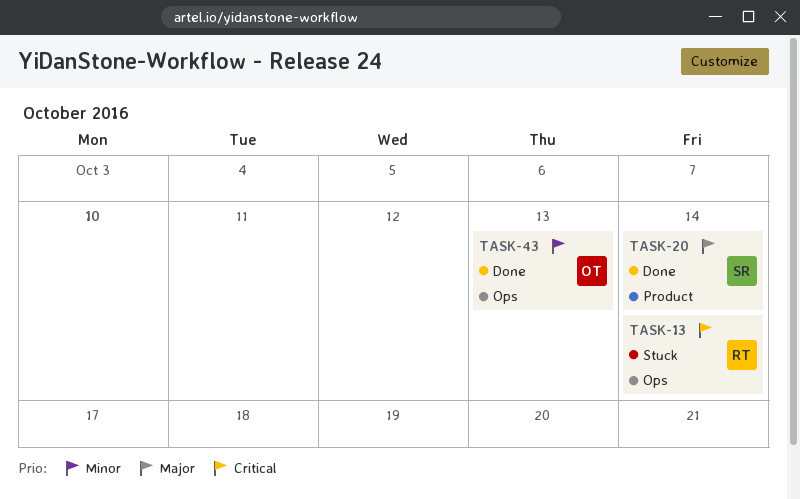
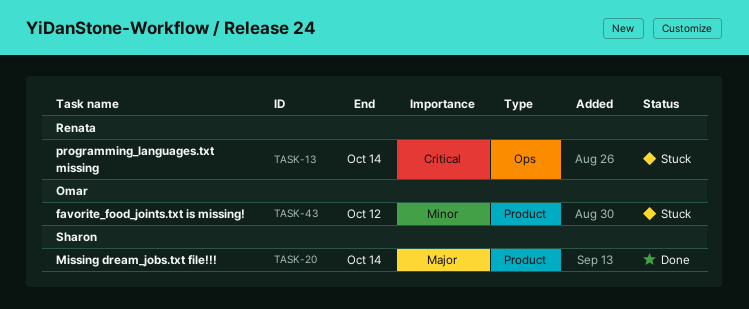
TASK-43, status: Done -> Stuck
TASK-43, label: Ops -> Product
TASK-43, due: Oct 13 -> Oct 12

